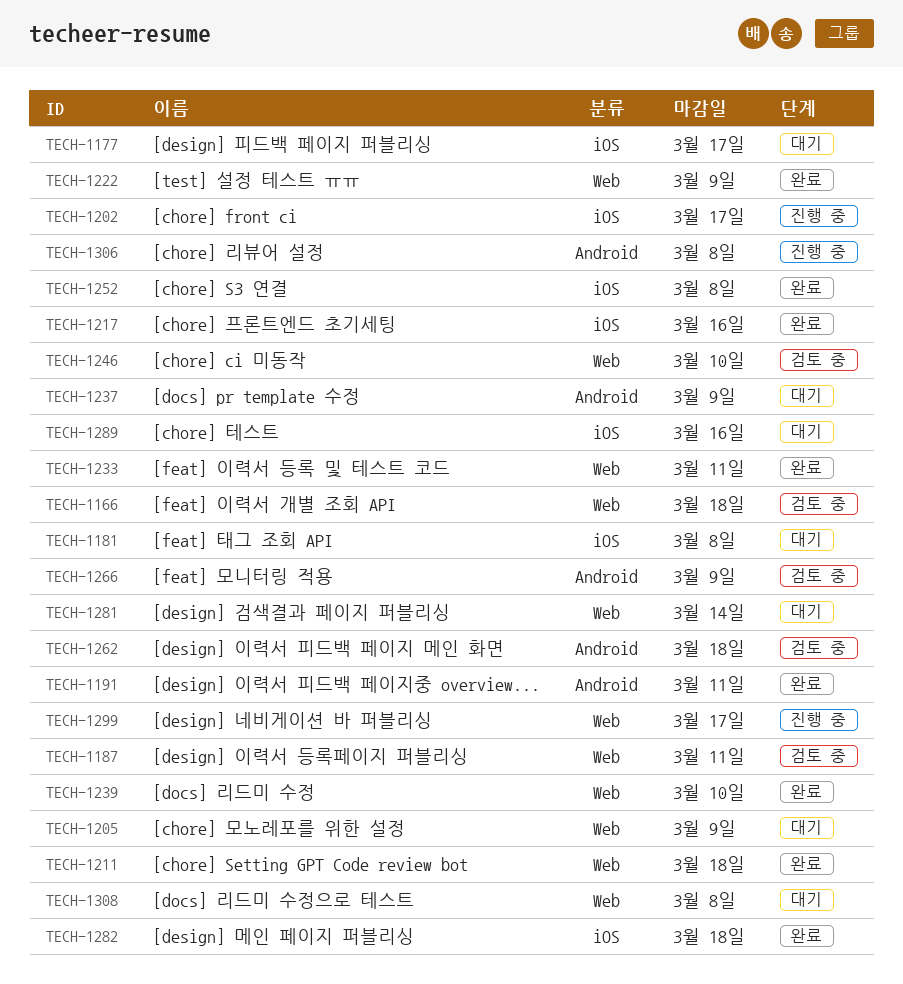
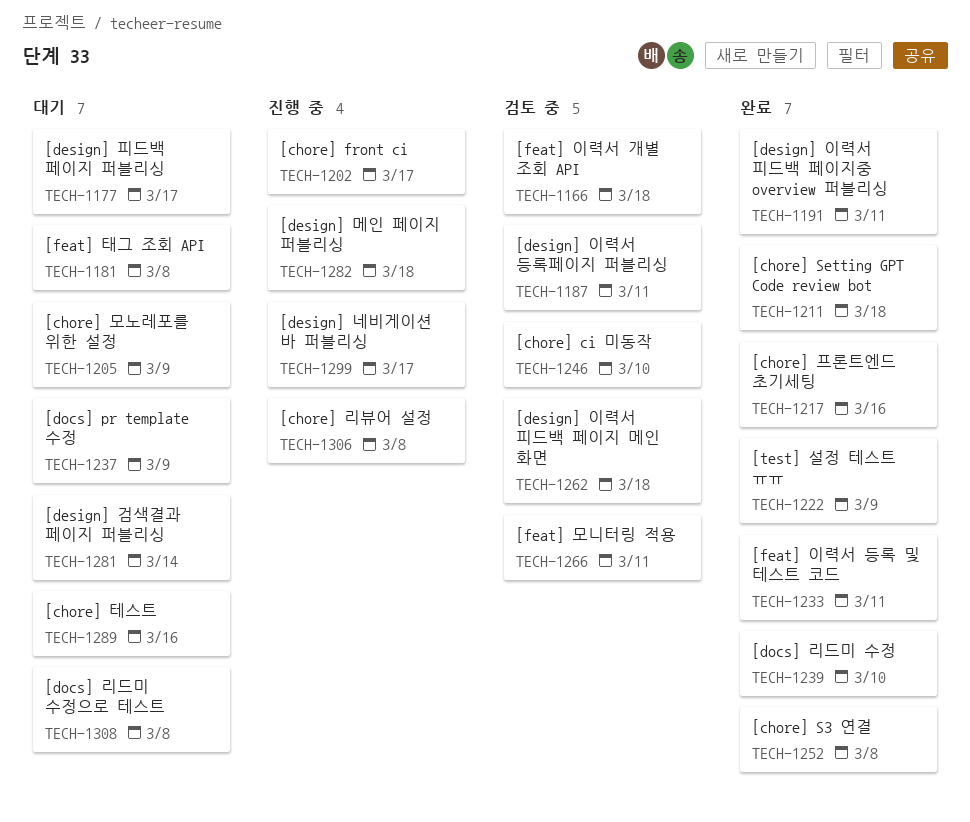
TECH-1266, due: Mar 9 -> Mar 11
TECH-1282, status: 완료 -> 진행 중

